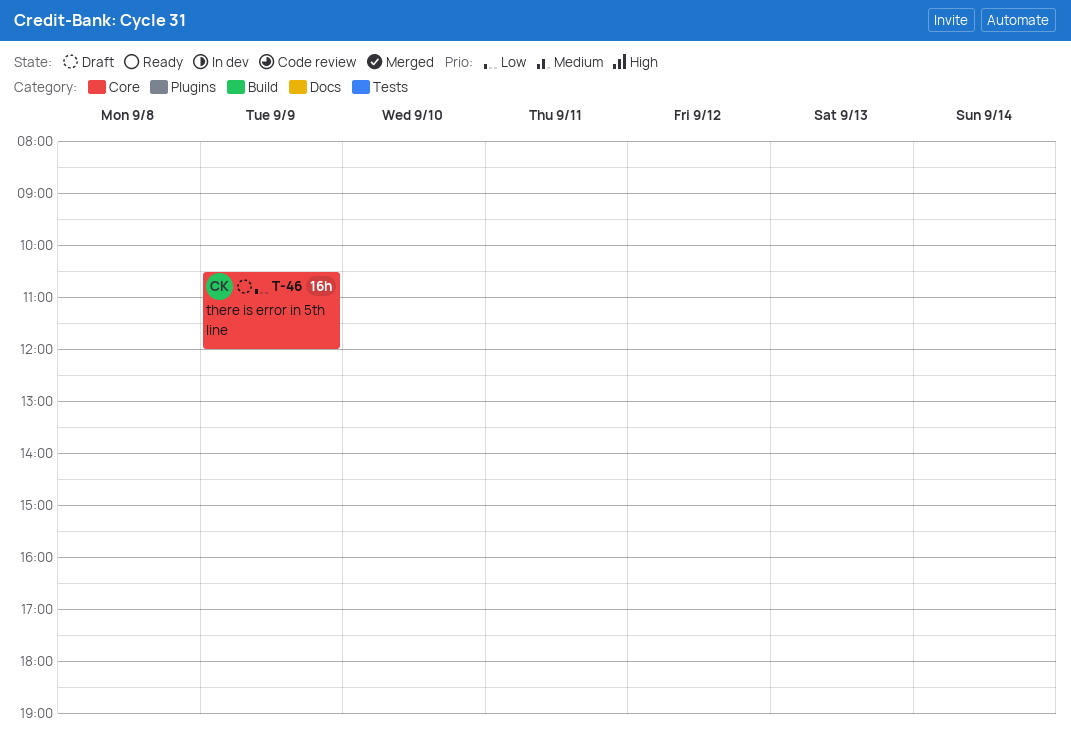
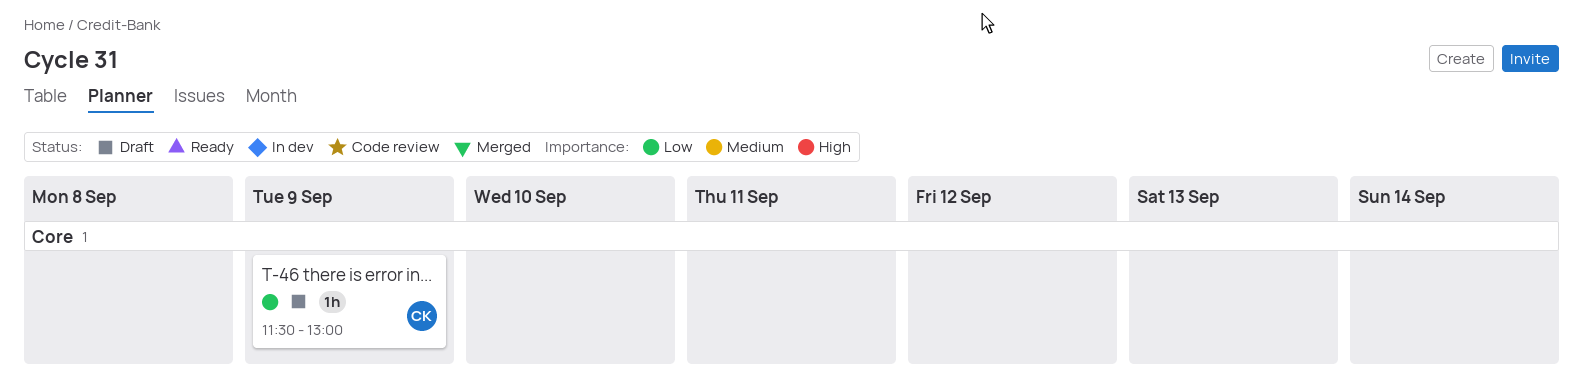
T-46, estimate: 16h -> 1h
T-46, begins: 10:30 -> 11:30
T-46, ends: 12:00 -> 13:00

